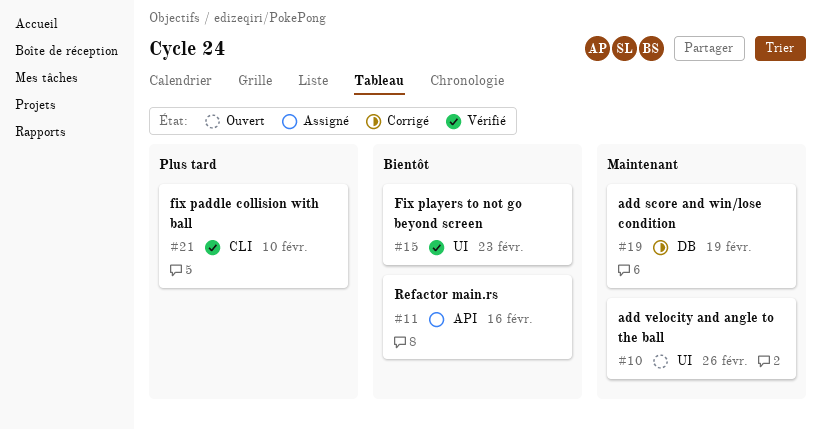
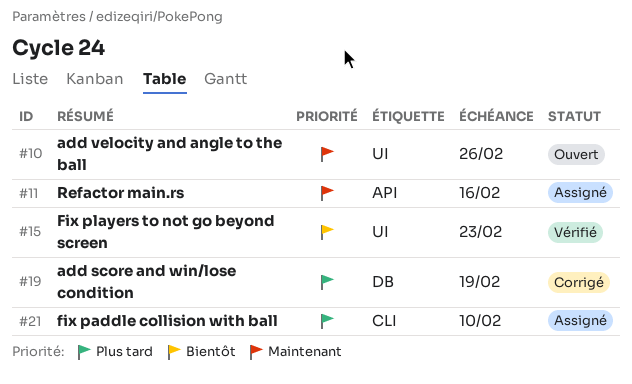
#11, priority: Bientôt -> Maintenant
#19, priority: Maintenant -> Plus tard
#21, status: Vérifié -> Assigné

